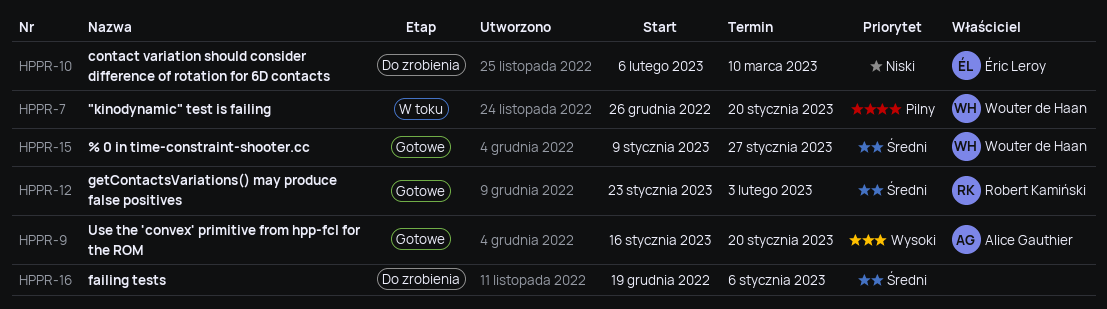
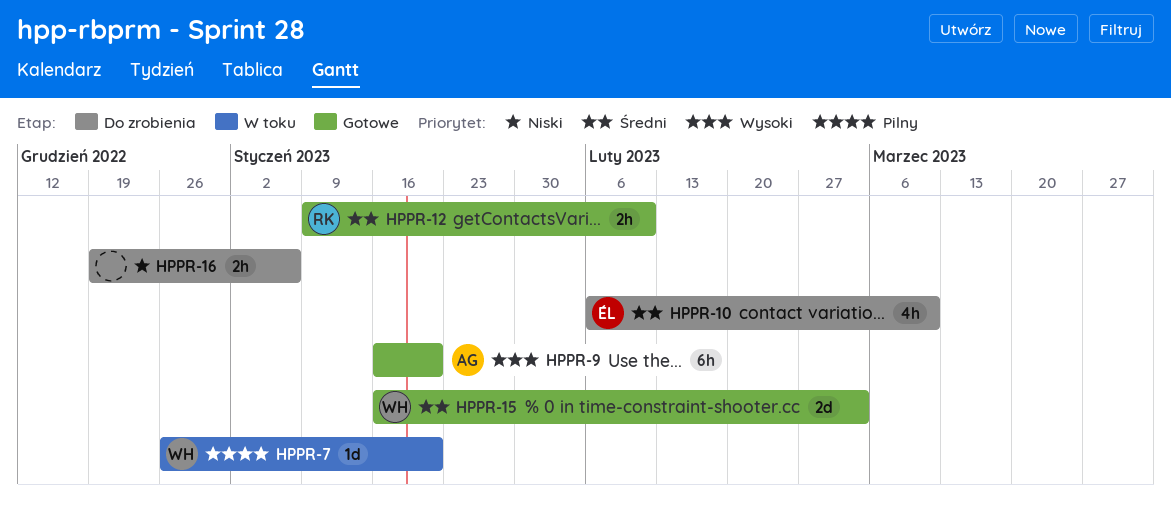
HPPR-10, priority: Niski -> Średni
HPPR-12, start: Jan 23 -> Jan 9
HPPR-12, due: Feb 3 -> Feb 10
HPPR-15, start: Jan 9 -> Jan 16
HPPR-15, due: Jan 27 -> Mar 3
HPPR-16, priority: Średni -> Niski

